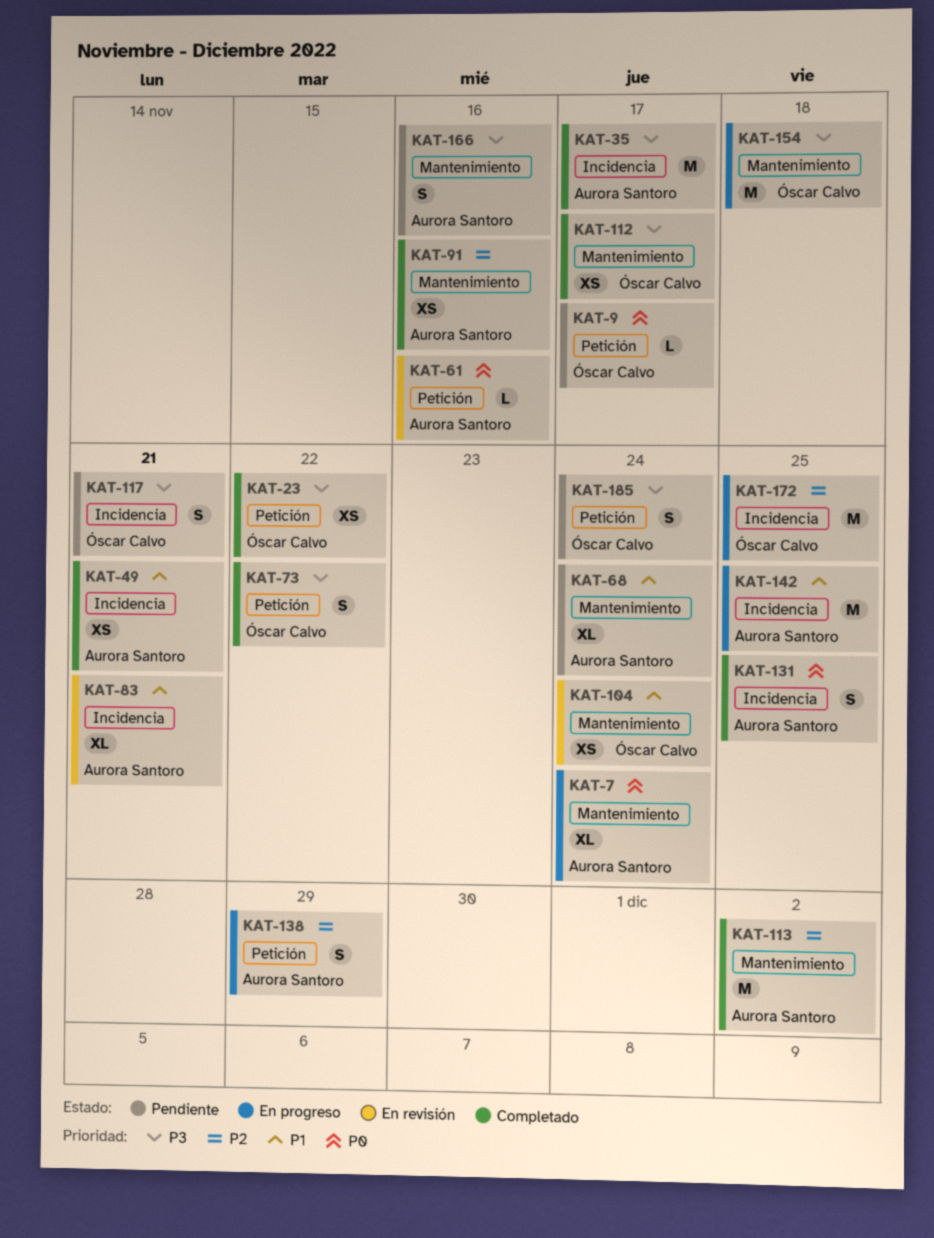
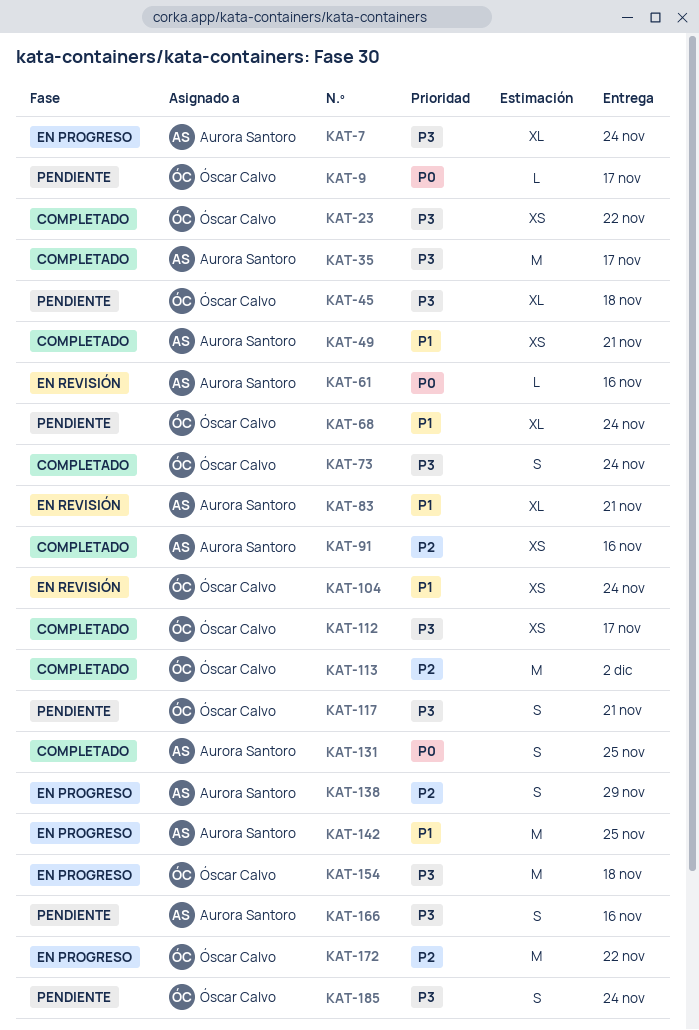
KAT-7, priority: P0 -> P3
KAT-45: none -> present
KAT-68, owner: Aurora Santoro -> Óscar Calvo
KAT-73, due: Nov 22 -> Nov 24
KAT-113, owner: Aurora Santoro -> Óscar Calvo
KAT-172, due: Nov 25 -> Nov 22

